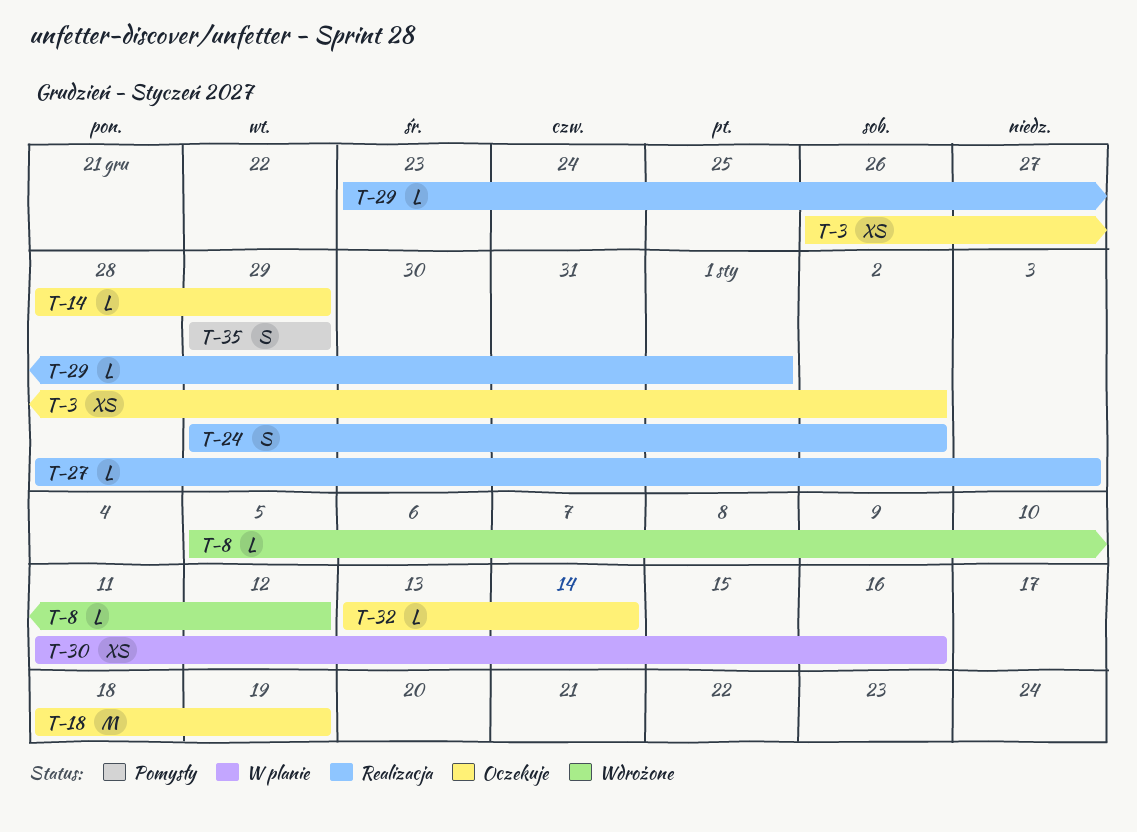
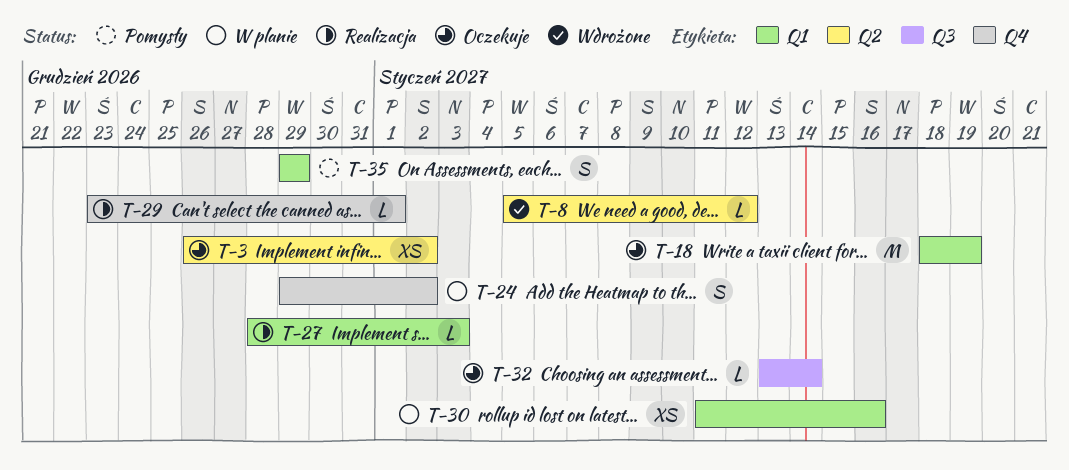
T-14: present -> none
T-24, status: Realizacja -> W planie

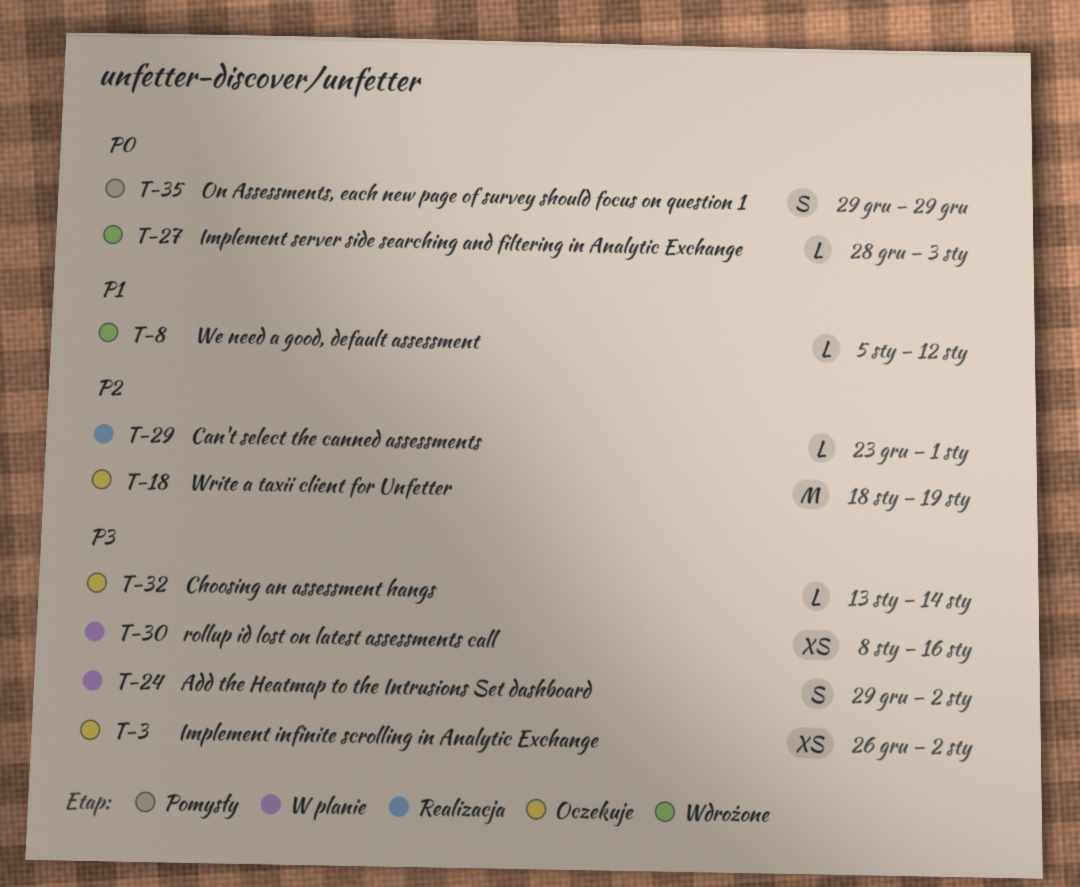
T-27, status: Realizacja -> Wdrożone
T-30, start: Jan 11 -> Jan 8

